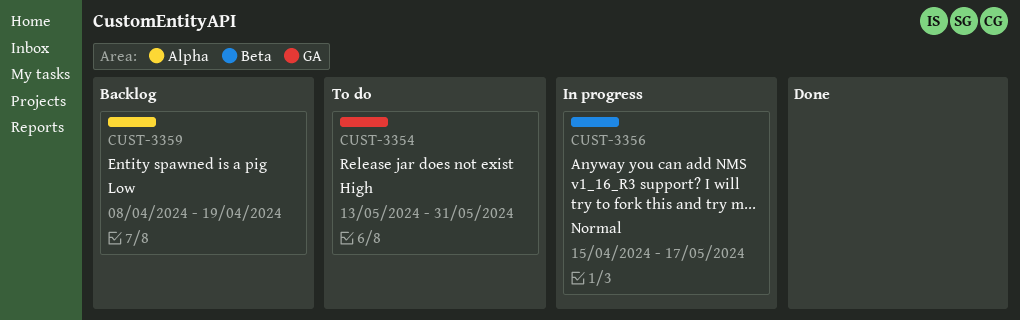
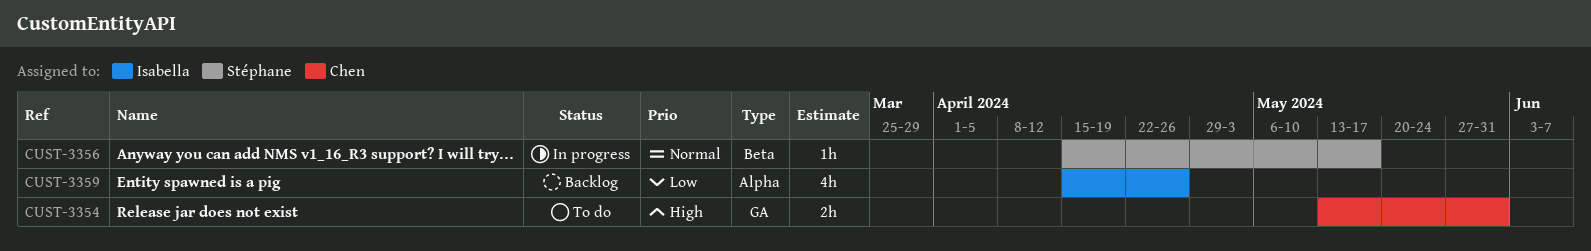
CUST-3359, start: Apr 8 -> Apr 15
CUST-3359, due: Apr 19 -> Apr 26

